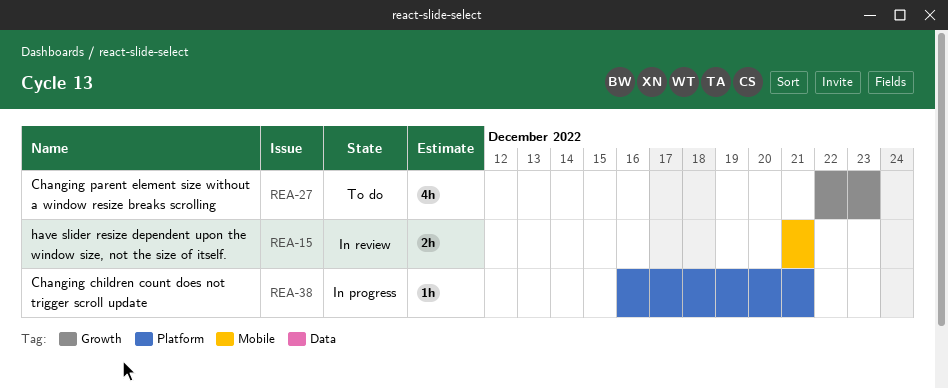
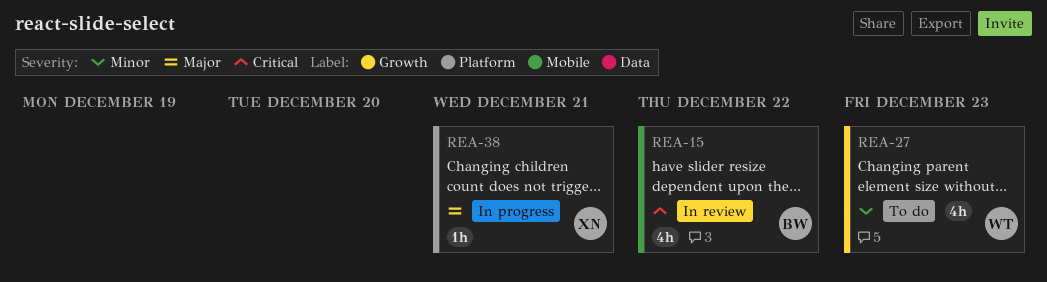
REA-15, estimate: 2h -> 4h
REA-15, due: Dec 21 -> Dec 22

